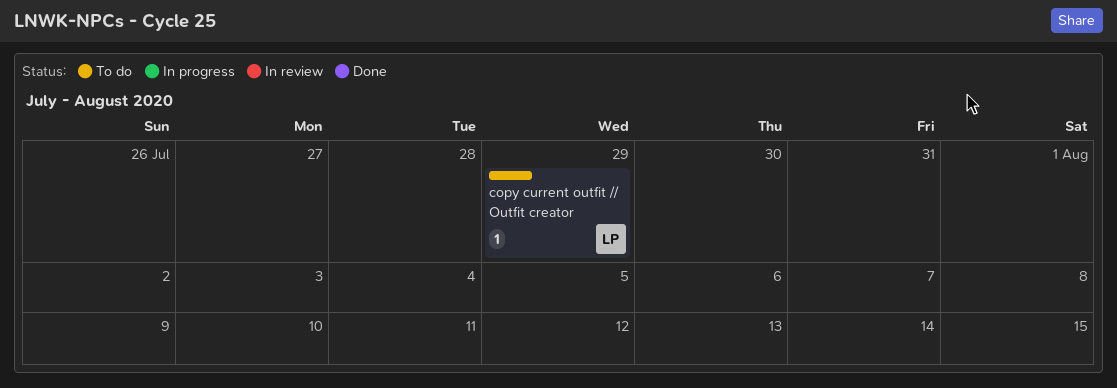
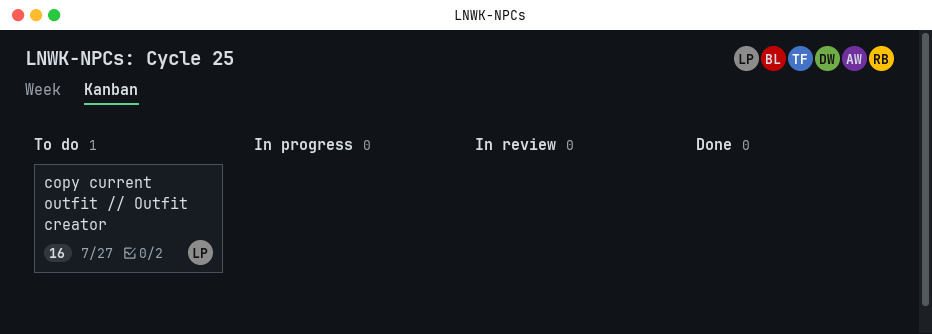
copy current outfit // Outfit creator, estimate: 1 -> 16
copy current outfit // Outfit creator, due: Jul 29 -> Jul 27

